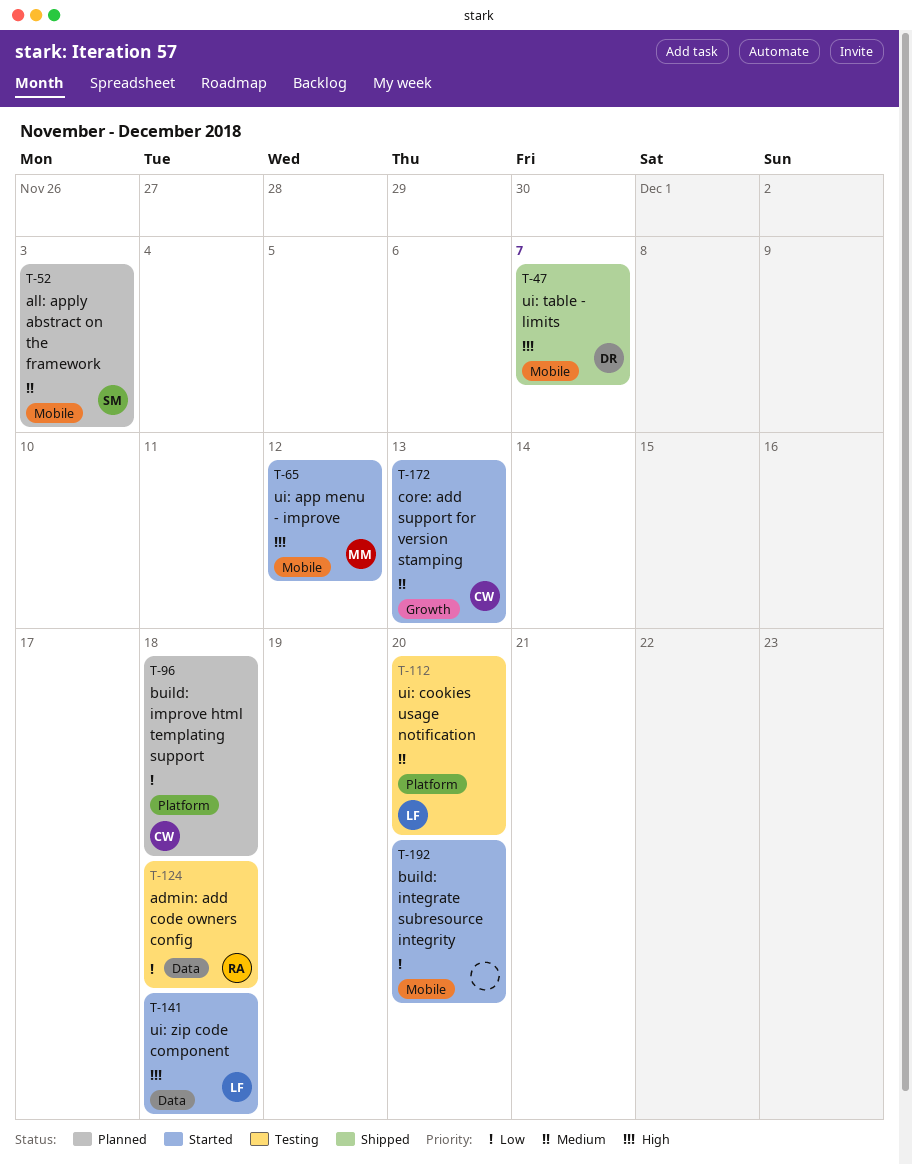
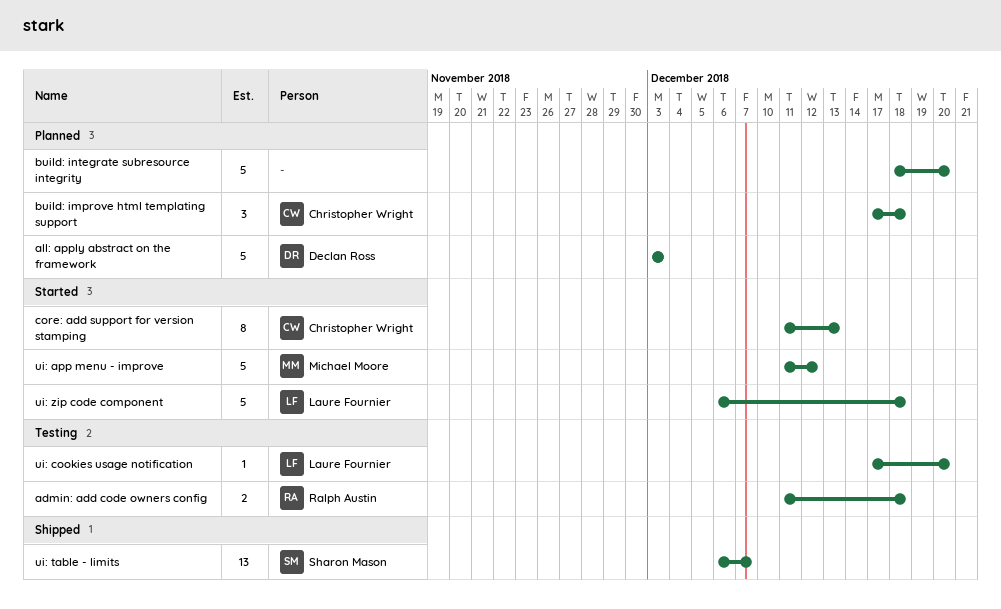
all: apply abstract on the framework, owner: Sharon Mason -> Declan Ross
build: integrate subresource integrity, status: Started -> Planned
ui: table - limits, owner: Declan Ross -> Sharon Mason

